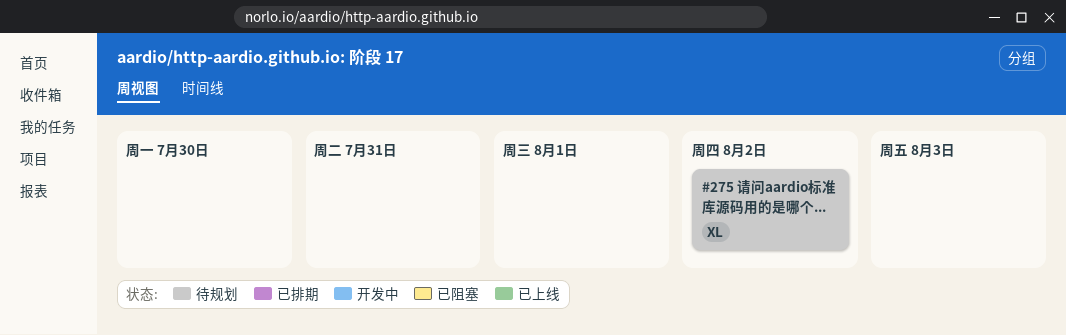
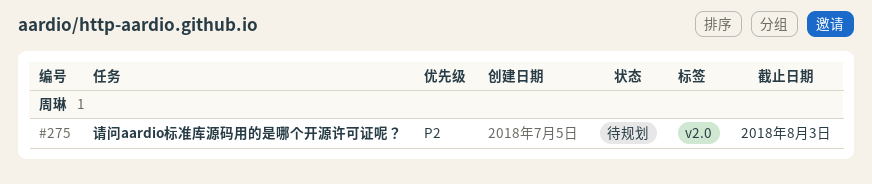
#275, due: Aug 2 -> Aug 3

